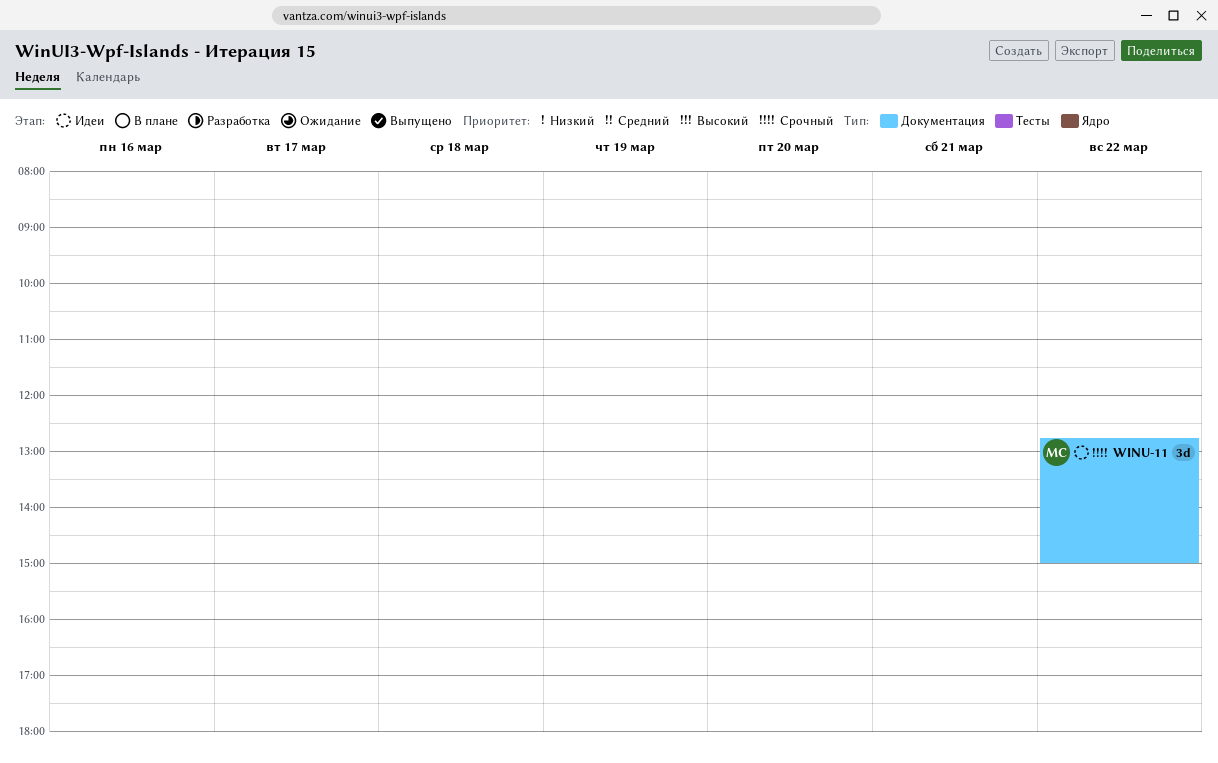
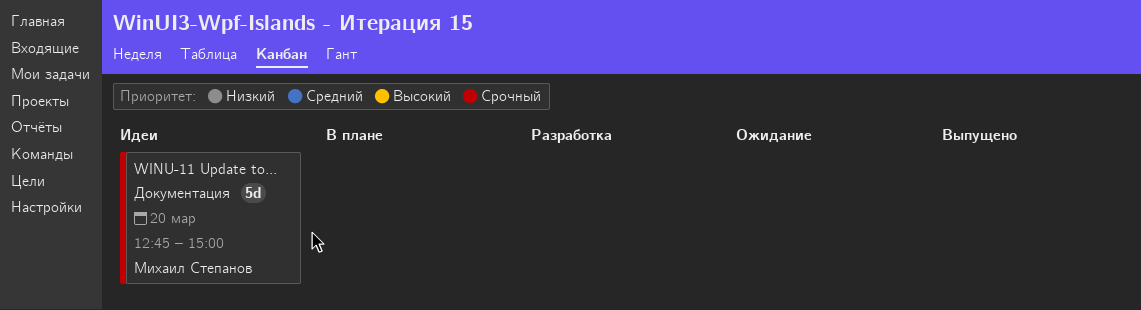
WINU-11, estimate: 3d -> 5d
WINU-11, day: Mar 22 -> Mar 20

